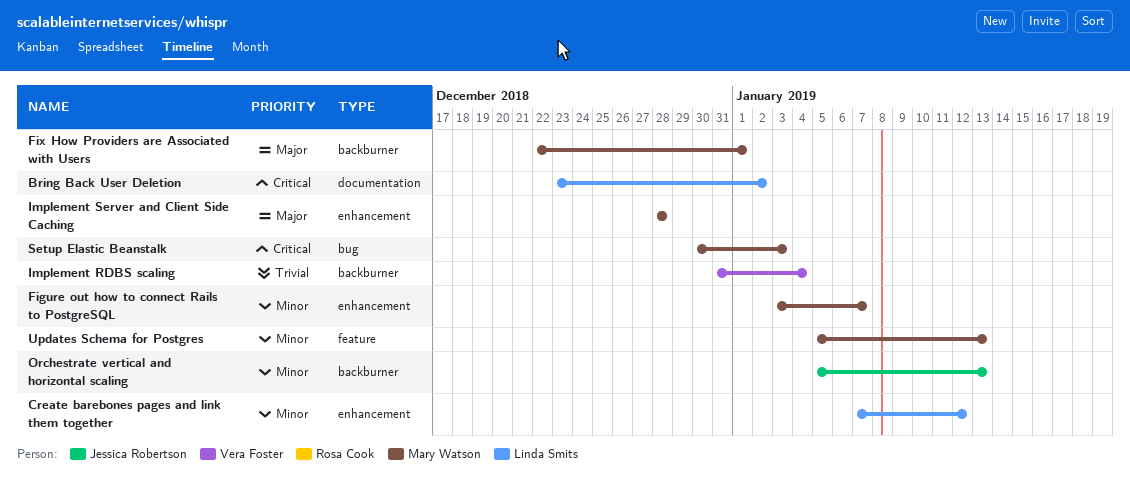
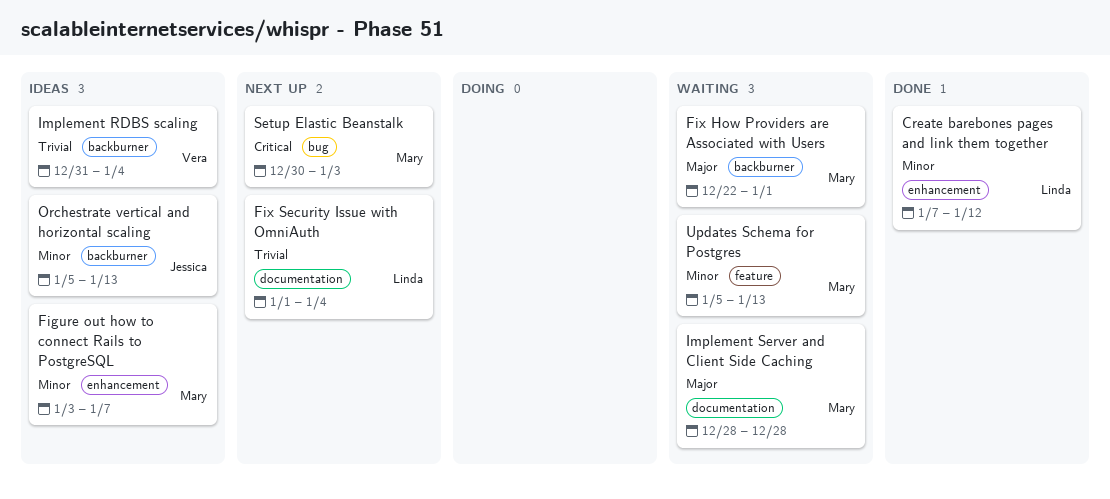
Bring Back User Deletion: present -> none
Fix Security Issue with OmniAuth: none -> present
Implement Server and Client Side Caching, label: enhancement -> documentation

